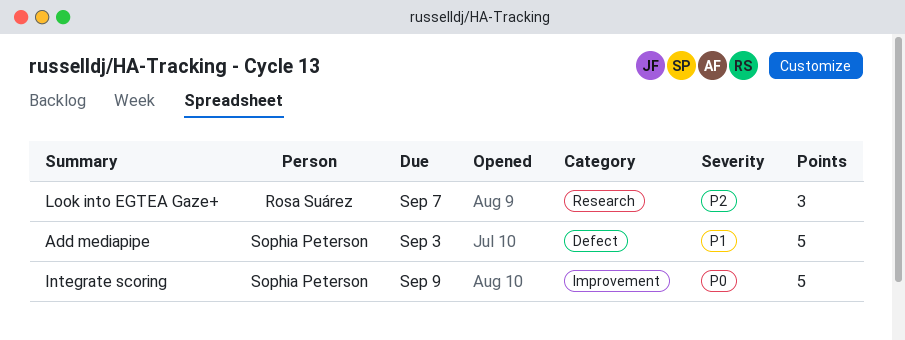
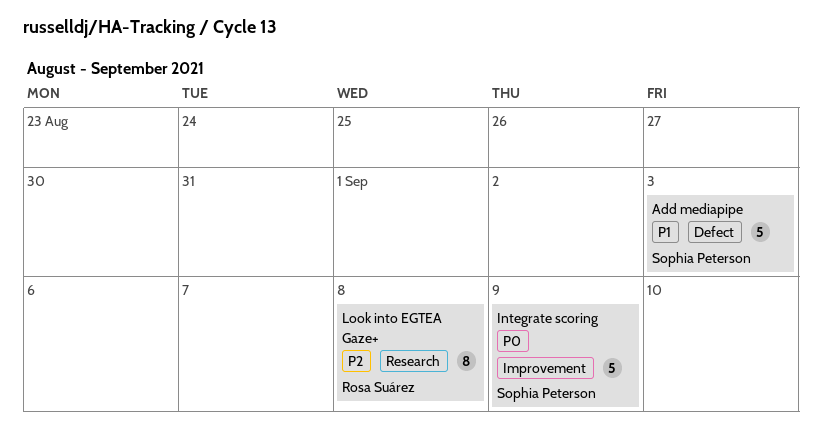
Look into EGTEA Gaze+, estimate: 3 -> 8
Look into EGTEA Gaze+, due: Sep 7 -> Sep 8

